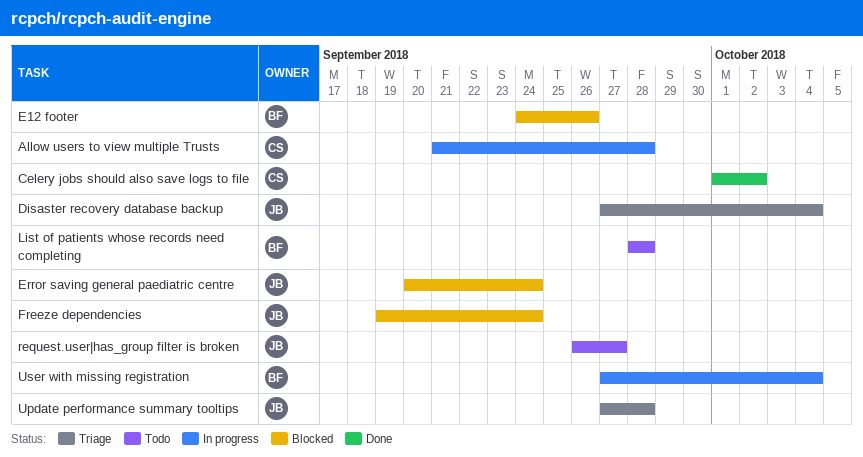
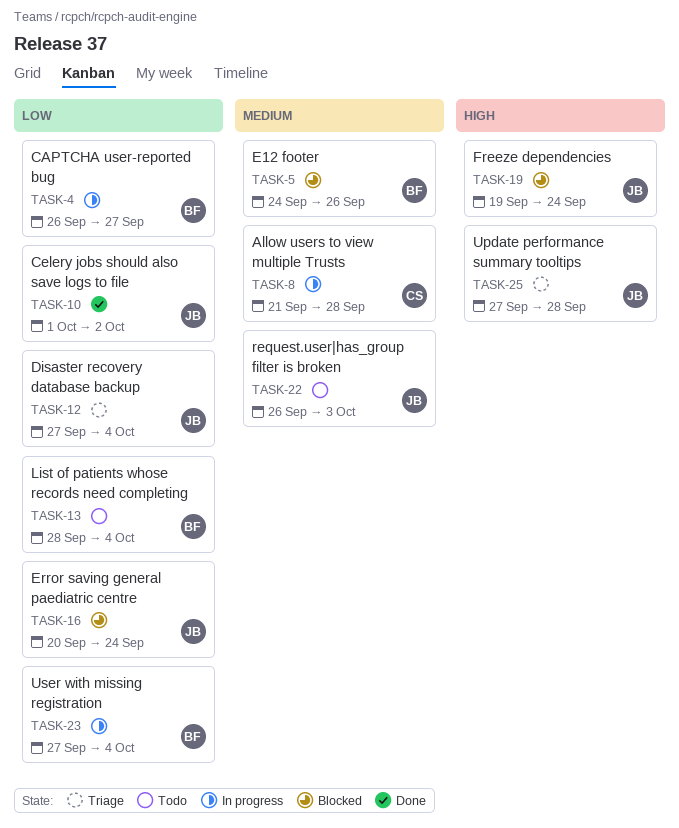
CAPTCHA user-reported bug: none -> present
Celery jobs should also save logs to file, owner: CS -> JB
List of patients whose records need completing, due: Sep 28 -> Oct 4
request.user|has_group filter is broken, due: Sep 27 -> Oct 3

